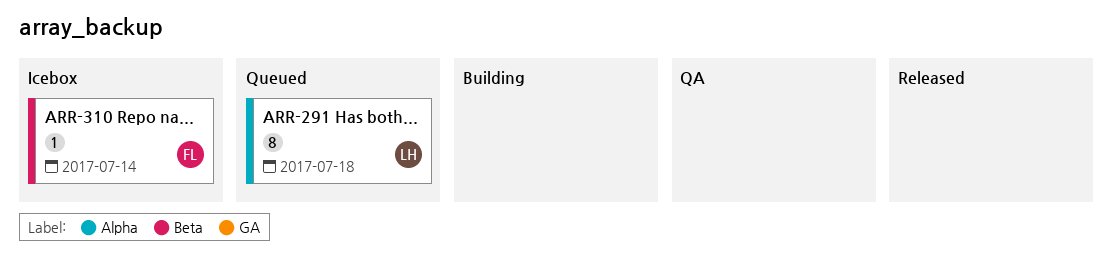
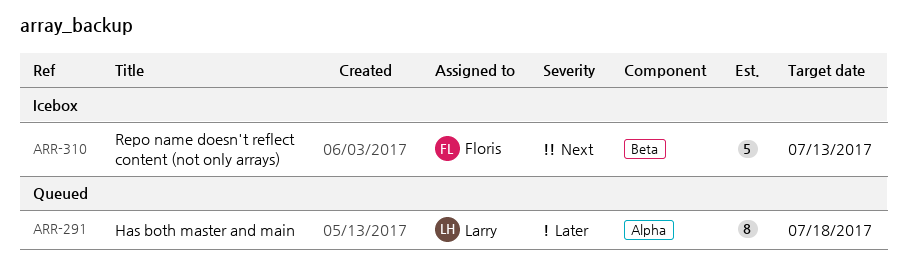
ARR-310, estimate: 1 -> 5
ARR-310, due: Jul 14 -> Jul 13

